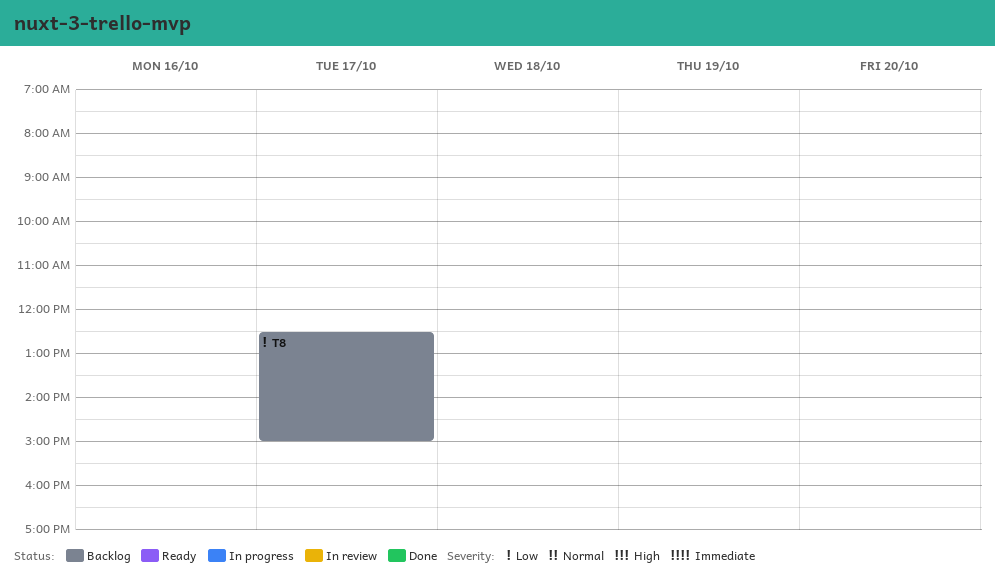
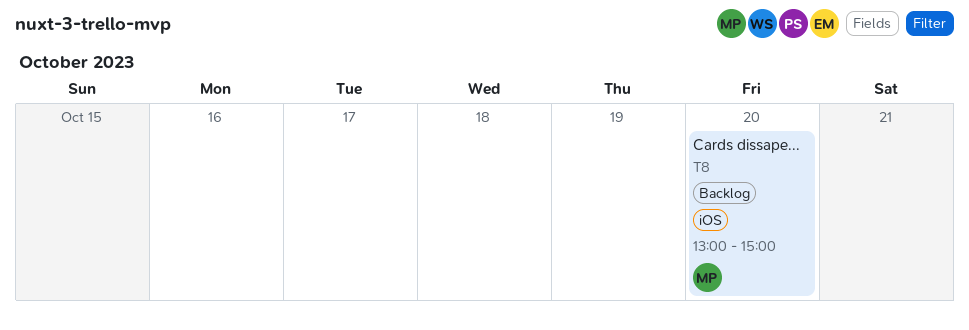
T8, day: Oct 17 -> Oct 20
T8, begins: 12:30 -> 13:00

